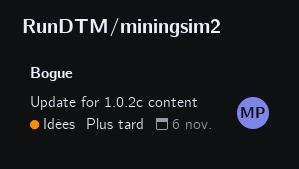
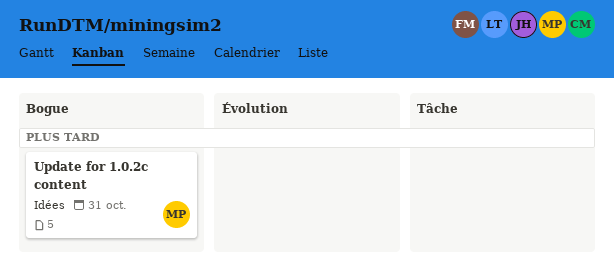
Update for 1.0.2c content, due: Nov 6 -> Oct 31

